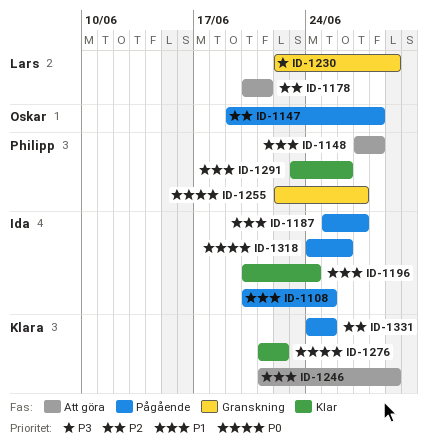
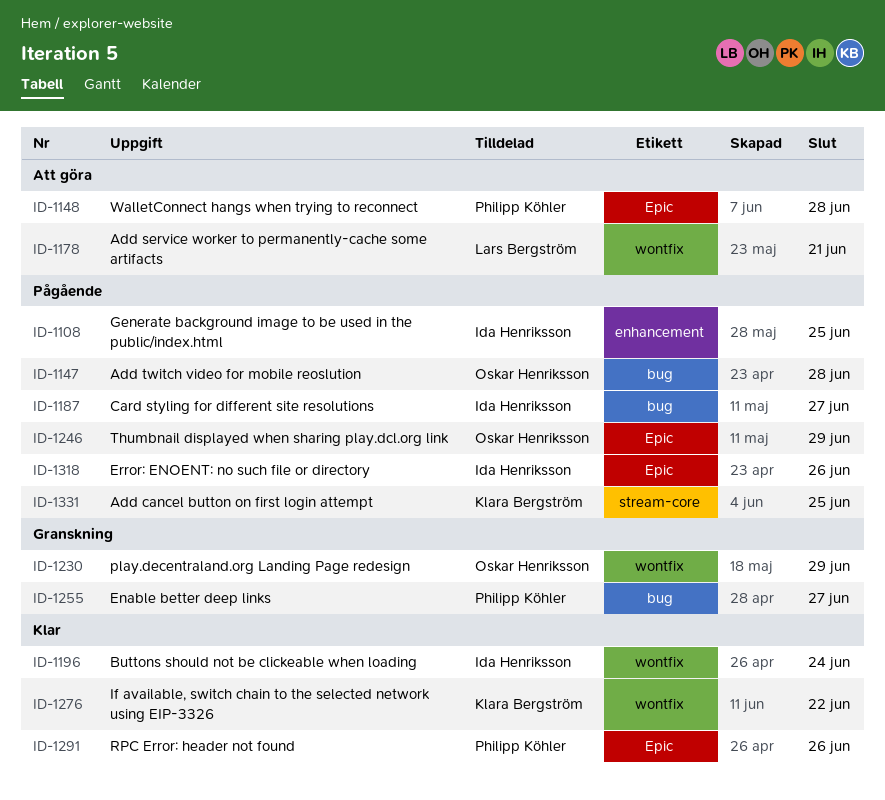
ID-1230, owner: Lars Bergström -> Oskar Henriksson
ID-1246, status: Att göra -> Pågående
ID-1246, owner: Klara Bergström -> Oskar Henriksson

